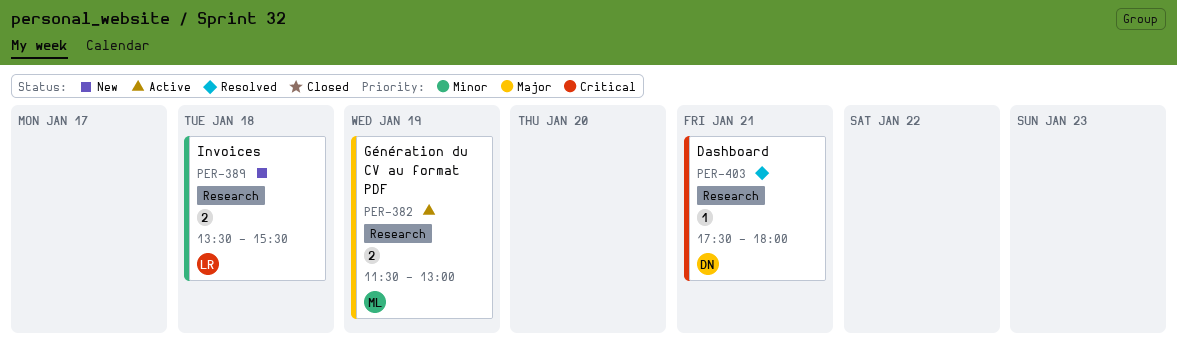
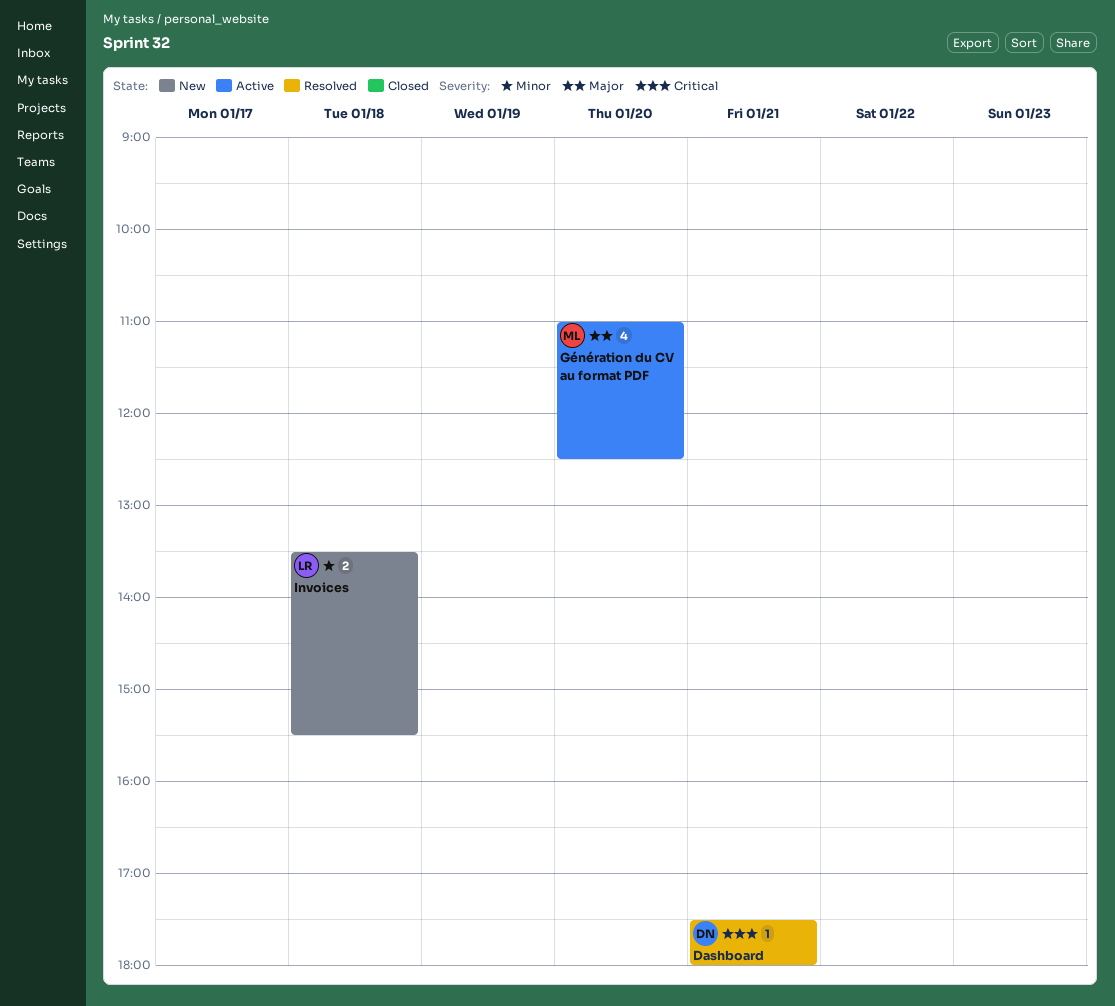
Génération du CV au format PDF, estimate: 2 -> 4
Génération du CV au format PDF, day: Jan 19 -> Jan 20
Génération du CV au format PDF, begins: 11:30 -> 11:00
Génération du CV au format PDF, ends: 13:00 -> 12:30

